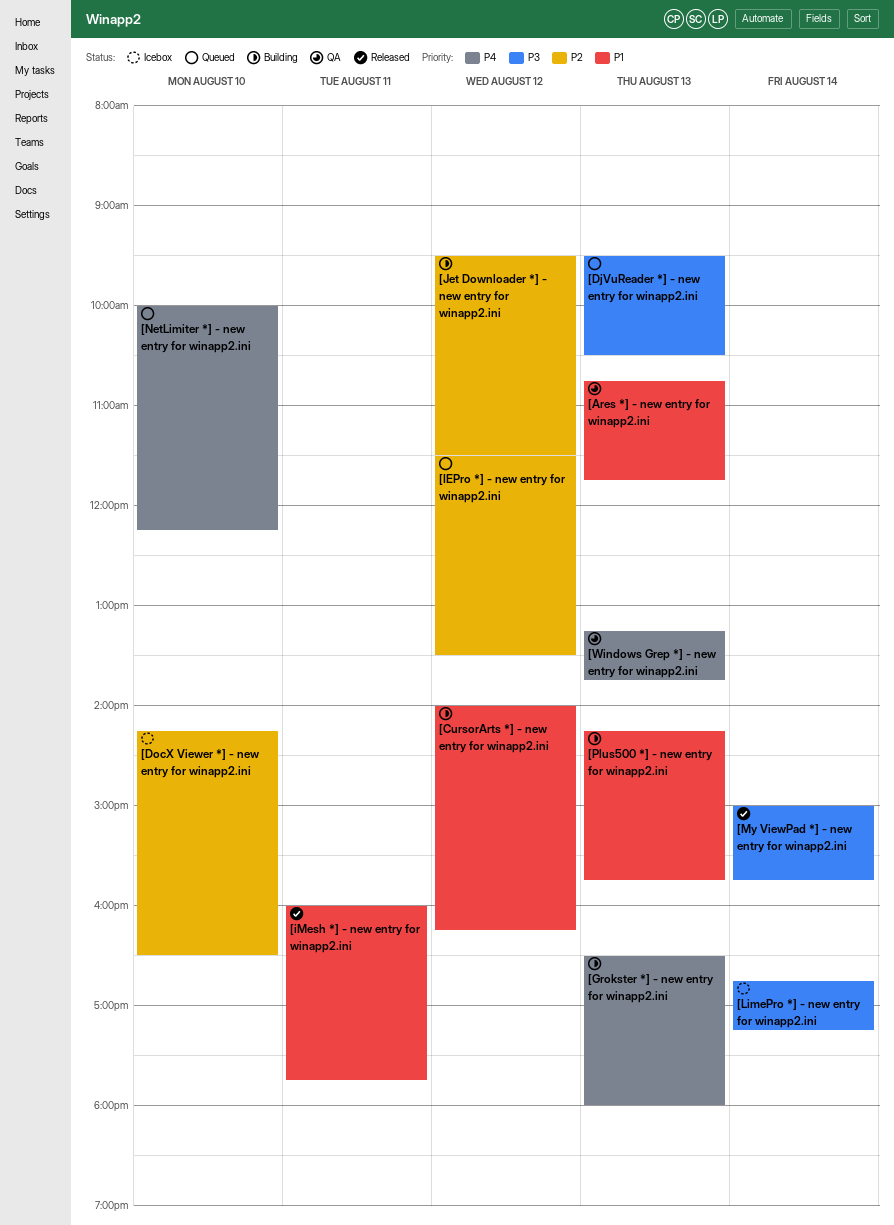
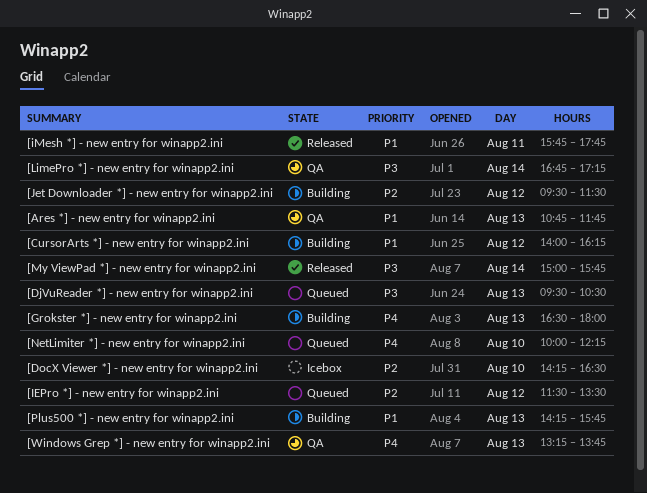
[iMesh *] - new entry for winapp2.ini, begins: 16:00 -> 15:45
[LimePro *] - new entry for winapp2.ini, status: Icebox -> QA

